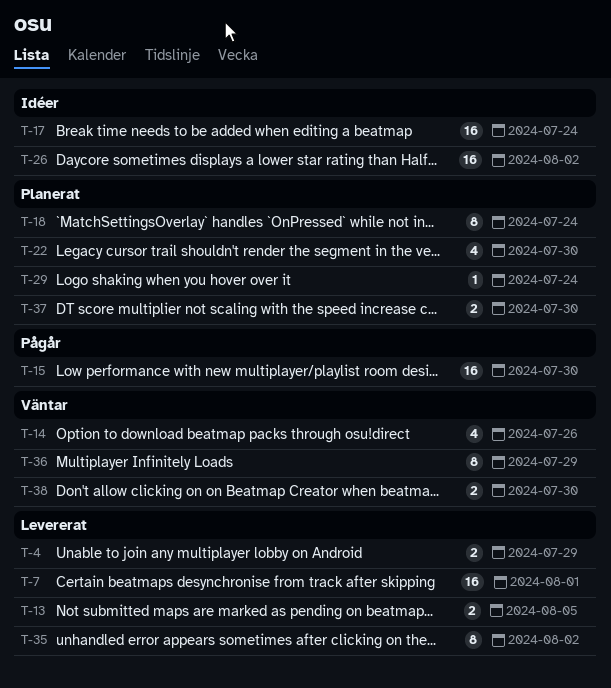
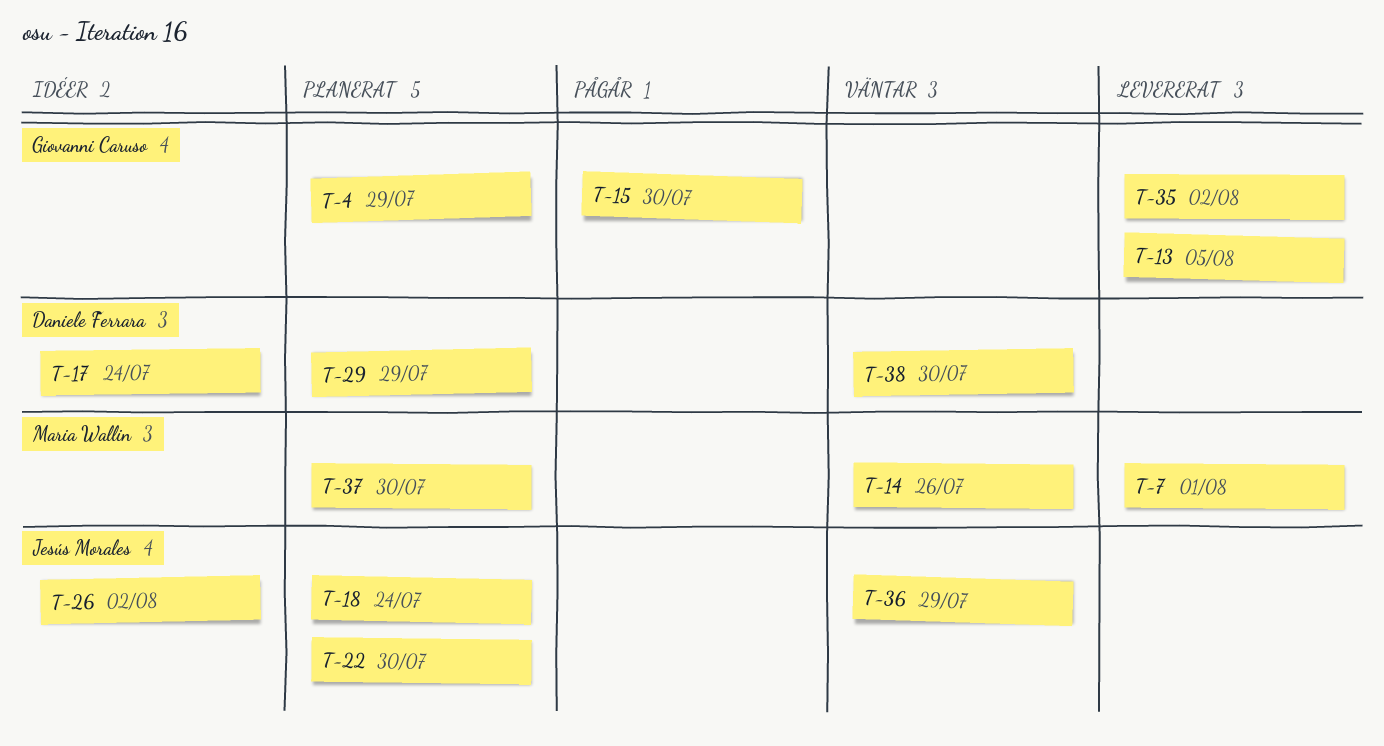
T-4, status: Levererat -> Planerat
T-29, due: Jul 24 -> Jul 29

